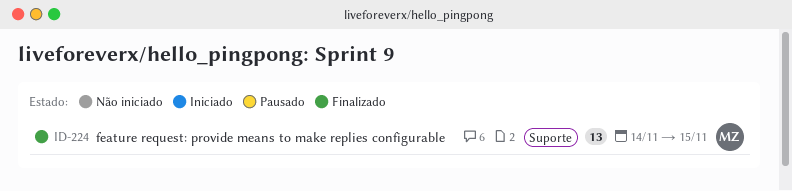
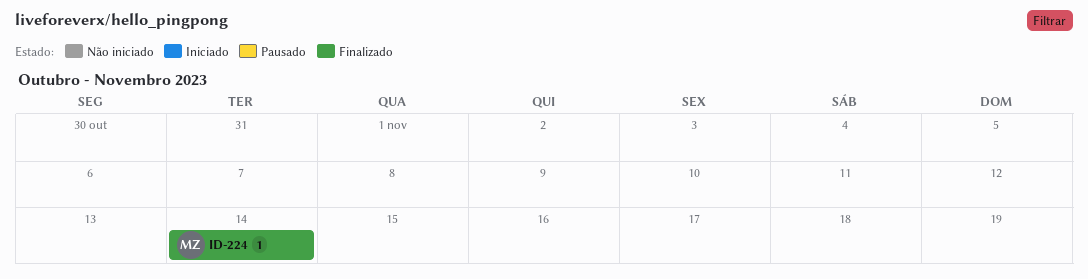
ID-224, estimate: 13 -> 1
ID-224, due: Nov 15 -> Nov 14

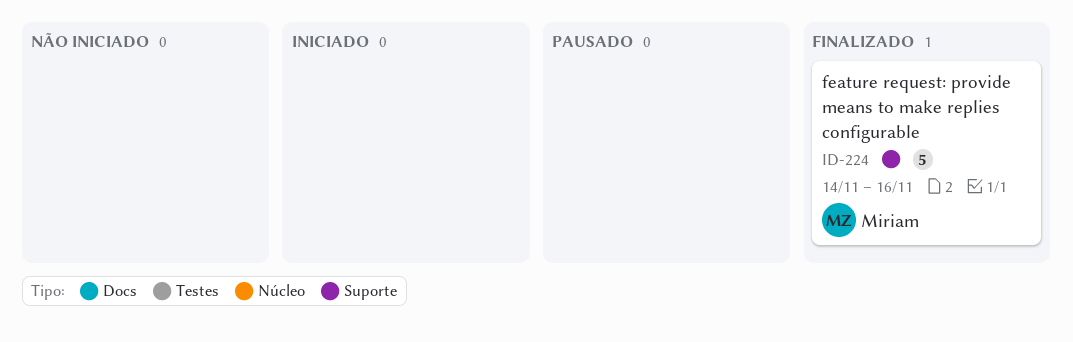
ID-224, estimate: 1 -> 5
ID-224, due: Nov 14 -> Nov 16

